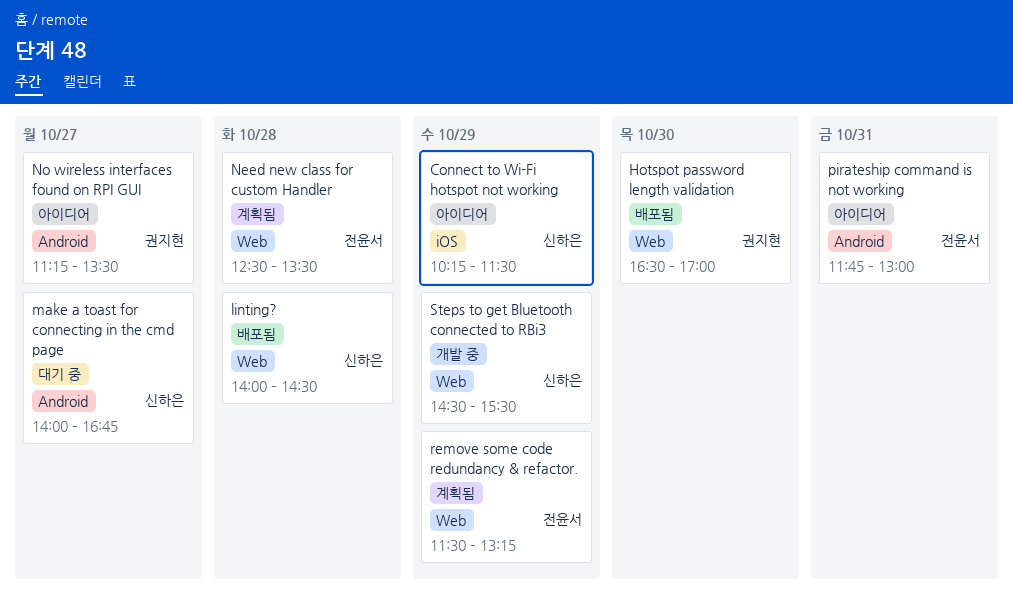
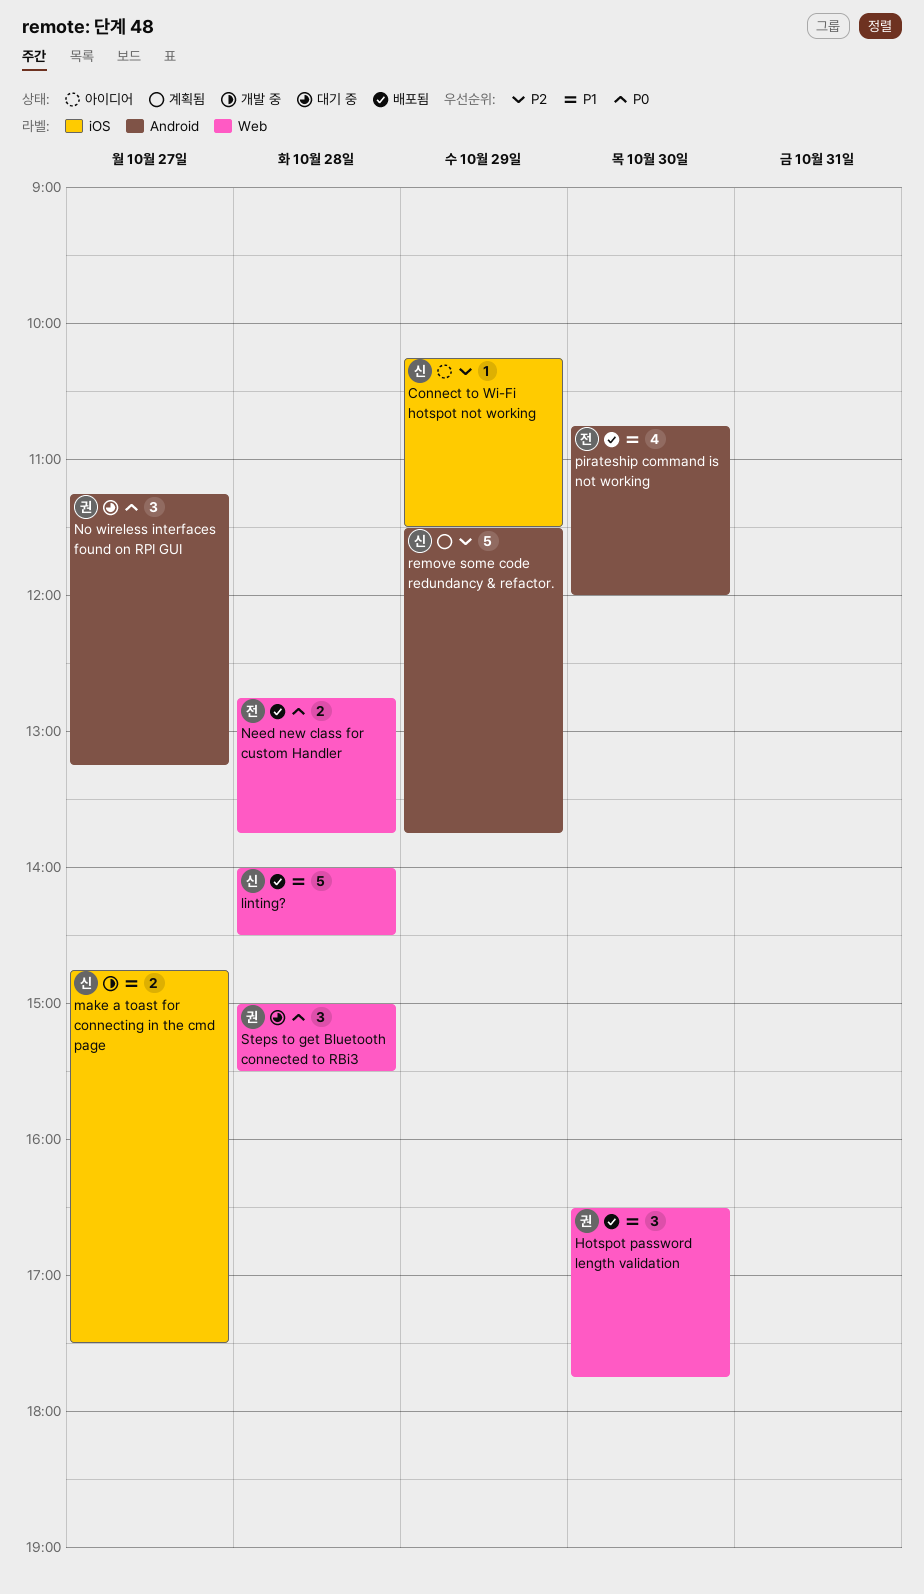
Hotspot password length validation, ends: 17:00 -> 17:45
make a toast for connecting in the cmd page, status: 대기 중 -> 개발 중
make a toast for connecting in the cmd page, label: Android -> iOS
make a toast for connecting in the cmd page, begins: 14:00 -> 14:45
make a toast for connecting in the cmd page, ends: 16:45 -> 17:30
Need new class for custom Handler, status: 계획됨 -> 배포됨
Need new class for custom Handler, begins: 12:30 -> 12:45
Need new class for custom Handler, ends: 13:30 -> 13:45
No wireless interfaces found on RPI GUI, status: 아이디어 -> 대기 중
No wireless interfaces found on RPI GUI, ends: 13:30 -> 13:15
pirateship command is not working, status: 아이디어 -> 배포됨
pirateship command is not working, day: Oct 31 -> Oct 30
pirateship command is not working, begins: 11:45 -> 10:45
pirateship command is not working, ends: 13:00 -> 12:00
remove some code redundancy & refactor., owner: 전윤서 -> 신하은
remove some code redundancy & refactor., label: Web -> Android
remove some code redundancy & refactor., ends: 13:15 -> 13:45
Steps to get Bluetooth connected to RBi3, status: 개발 중 -> 대기 중
Steps to get Bluetooth connected to RBi3, owner: 신하은 -> 권지현
Steps to get Bluetooth connected to RBi3, day: Oct 29 -> Oct 28
Steps to get Bluetooth connected to RBi3, begins: 14:30 -> 15:00

